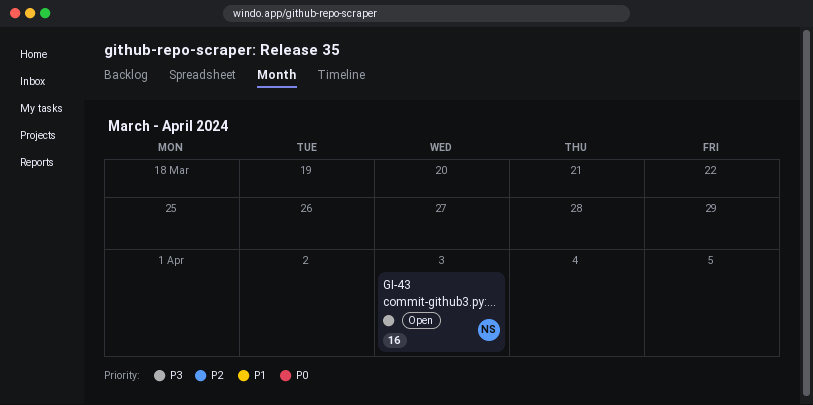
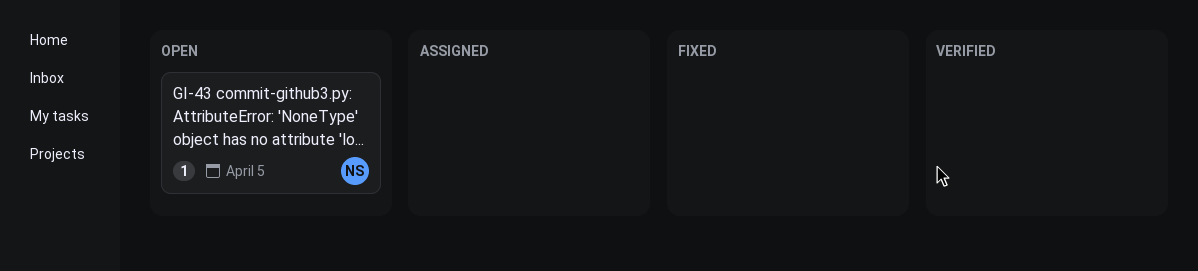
GI-43, estimate: 16 -> 1
GI-43, due: Apr 3 -> Apr 5

